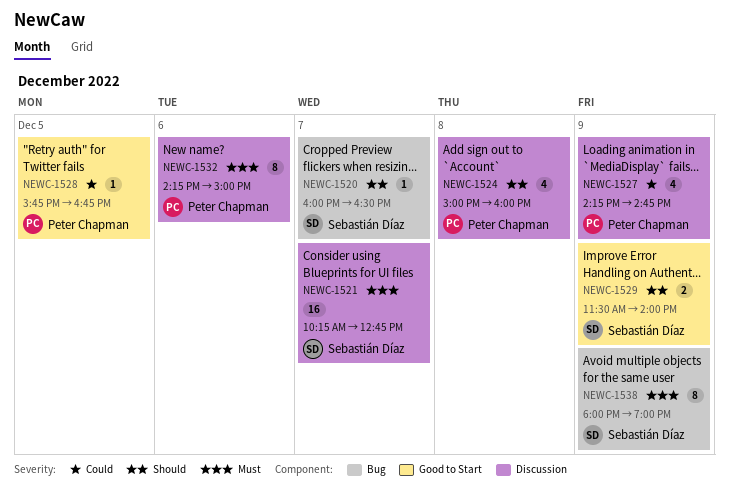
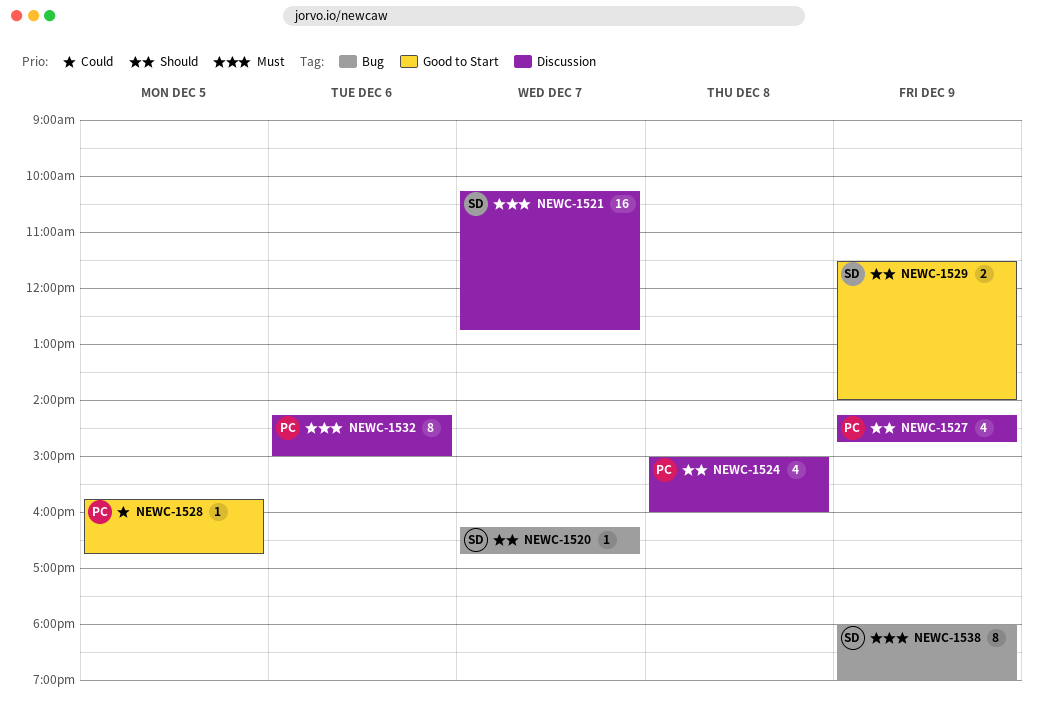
NEWC-1520, begins: 16:00 -> 16:15
NEWC-1520, ends: 16:30 -> 16:45
NEWC-1527, priority: Could -> Should

